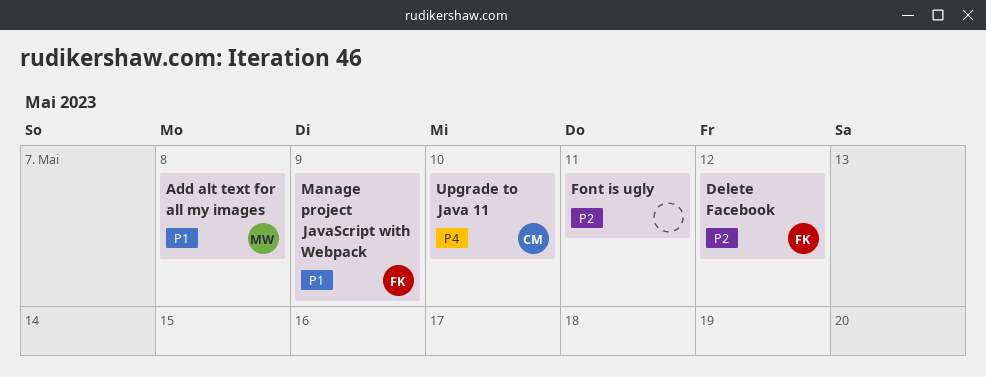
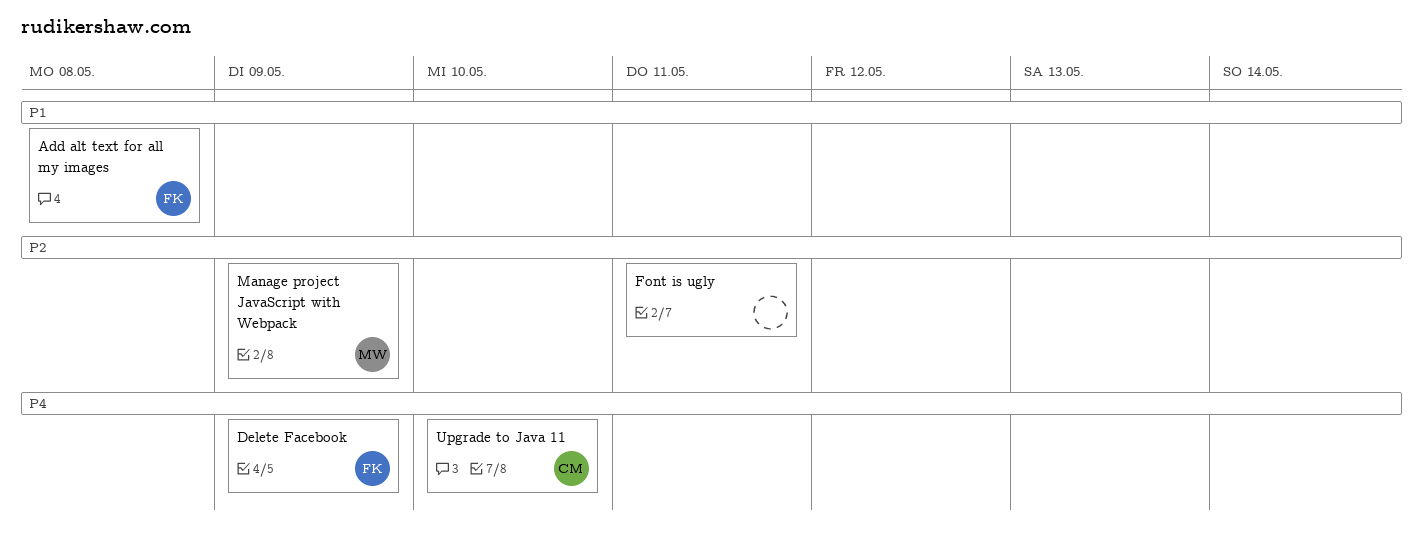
Add alt text for all my images, owner: MW -> FK
Delete Facebook, priority: P2 -> P4
Delete Facebook, due: May 12 -> May 9
Manage project JavaScript with Webpack, owner: FK -> MW
Manage project JavaScript with Webpack, priority: P1 -> P2

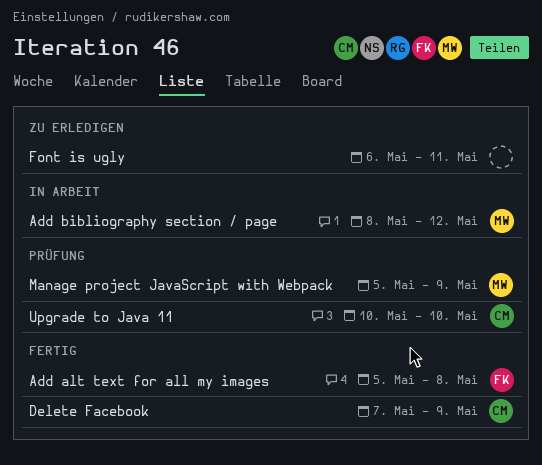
Add bibliography section / page: none -> present
Delete Facebook, owner: FK -> CM

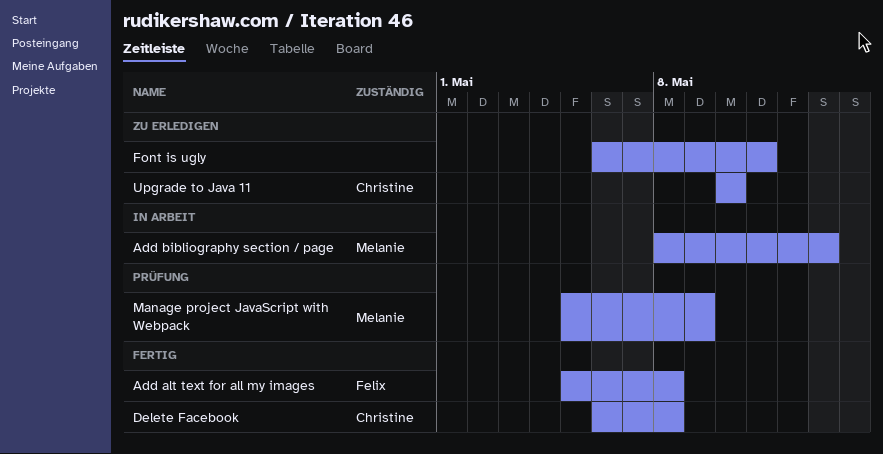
Add bibliography section / page, due: May 12 -> May 13
Delete Facebook, start: May 7 -> May 6
Delete Facebook, due: May 9 -> May 8
Upgrade to Java 11, status: Prüfung -> Zu erledigen

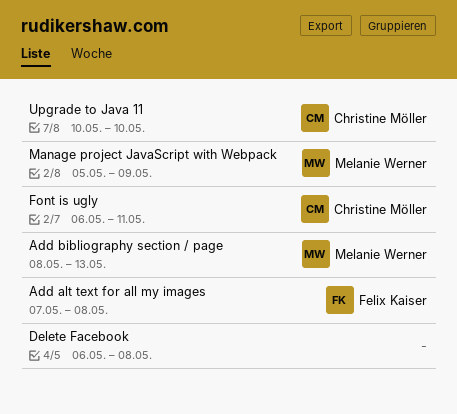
Add alt text for all my images, start: May 5 -> May 7
Delete Facebook, owner: Christine Möller -> none
Font is ugly, owner: none -> Christine Möller

